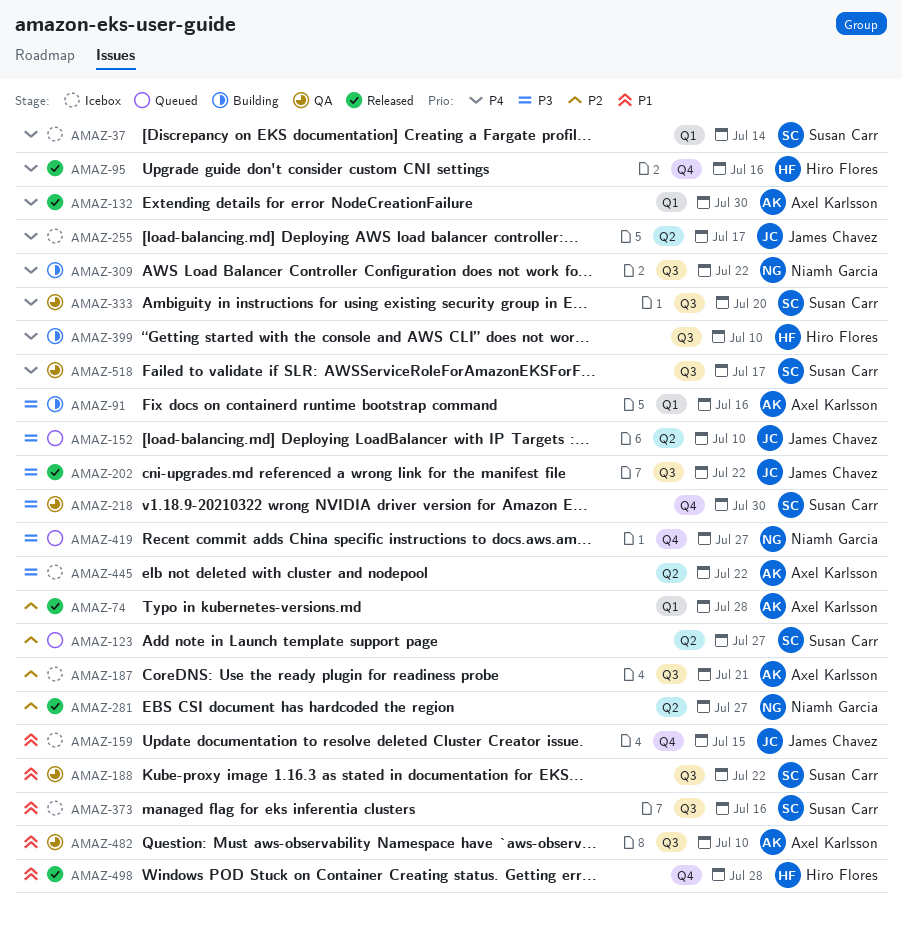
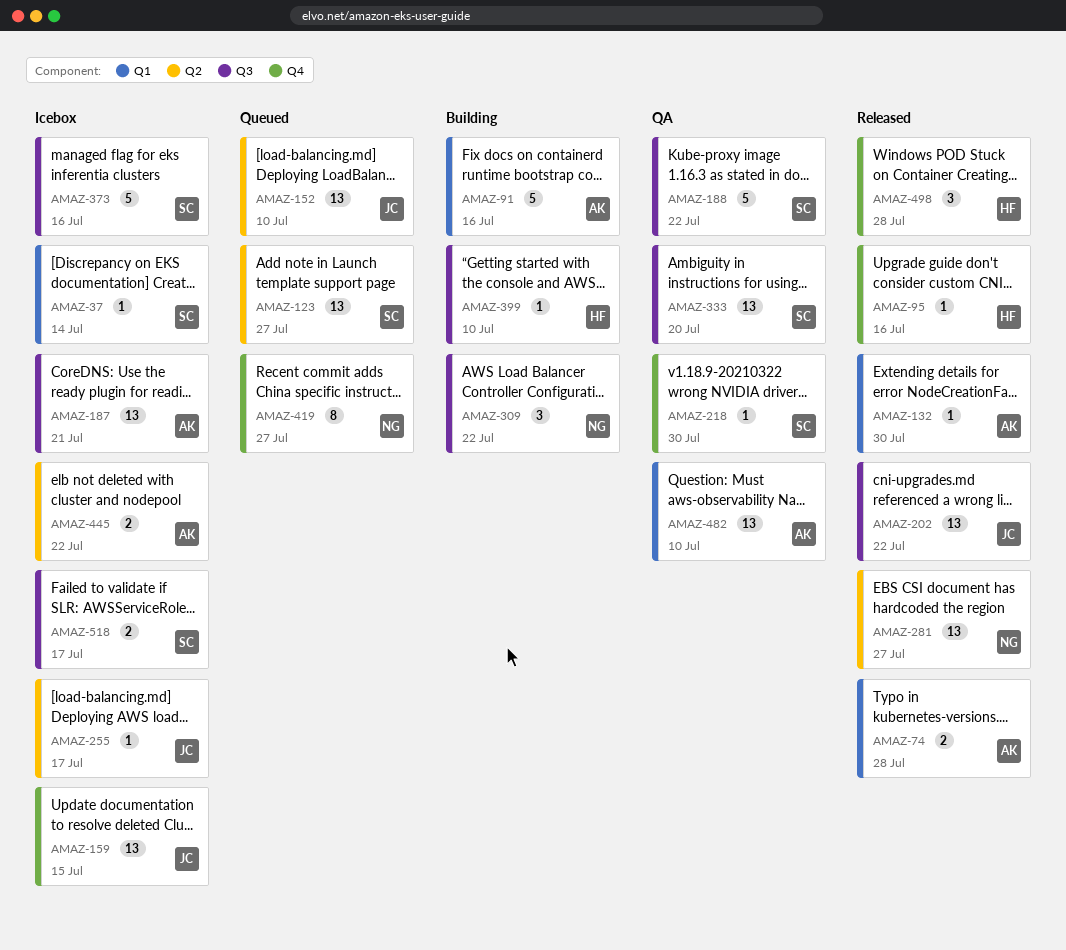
AMAZ-482, label: Q3 -> Q1
AMAZ-518, status: QA -> Icebox

